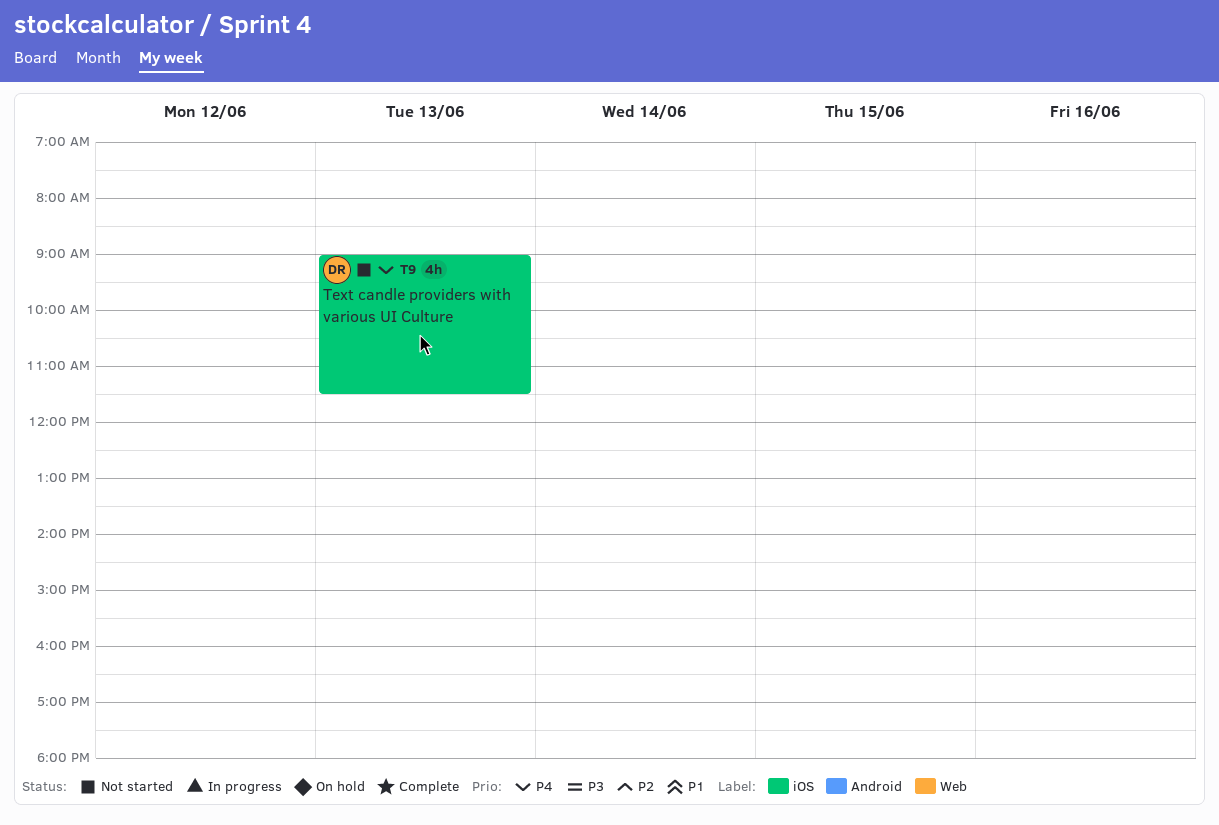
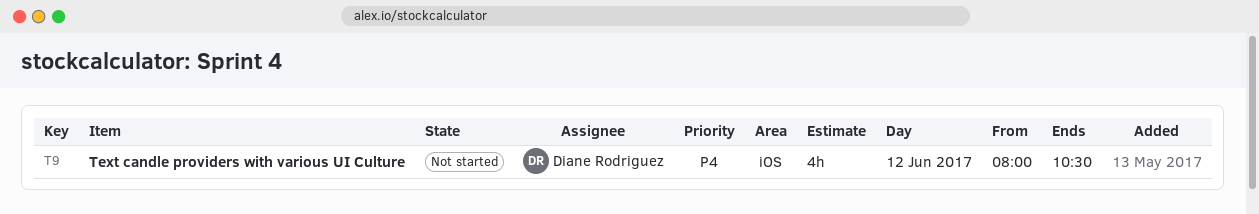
T9, day: Jun 13 -> Jun 12
T9, begins: 09:00 -> 08:00
T9, ends: 11:30 -> 10:30

